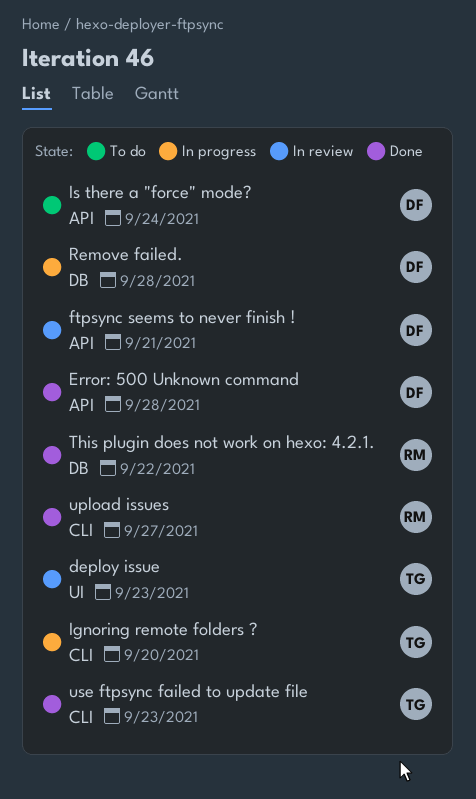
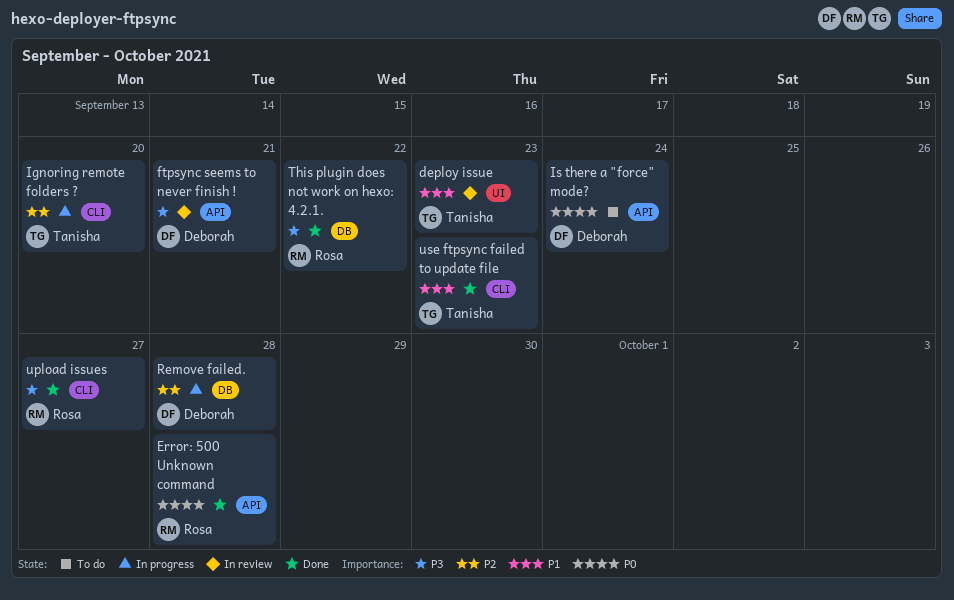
Error: 500 Unknown command, owner: Deborah -> Rosa

